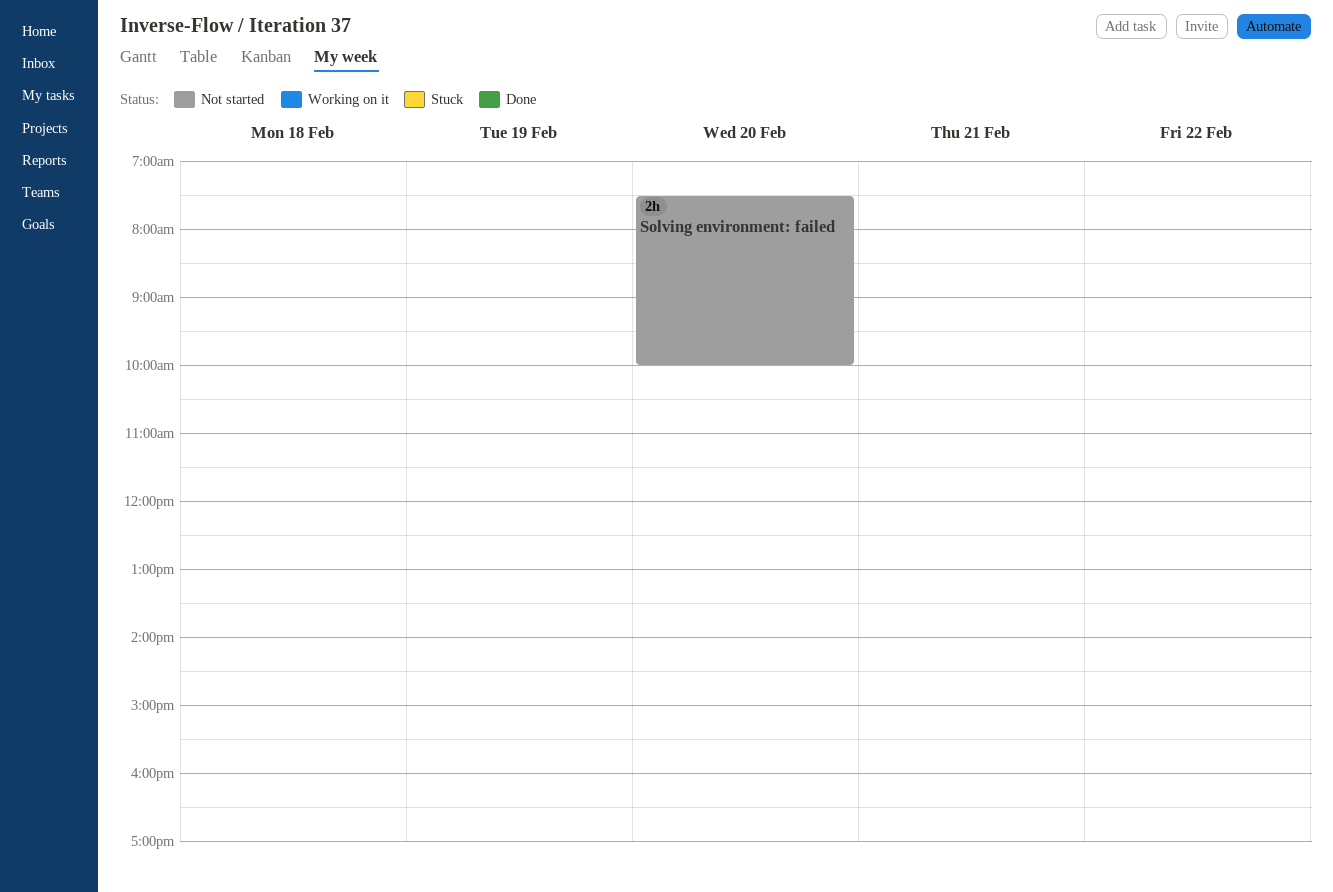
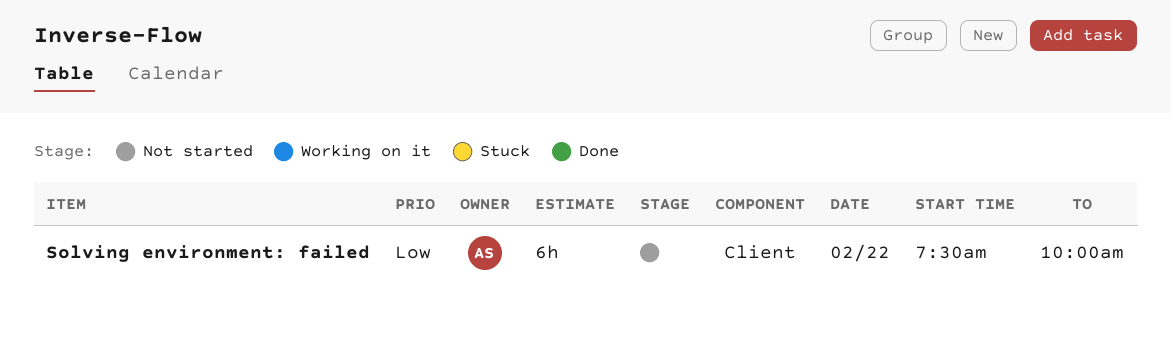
Solving environment: failed, estimate: 2h -> 6h
Solving environment: failed, day: Feb 20 -> Feb 22

